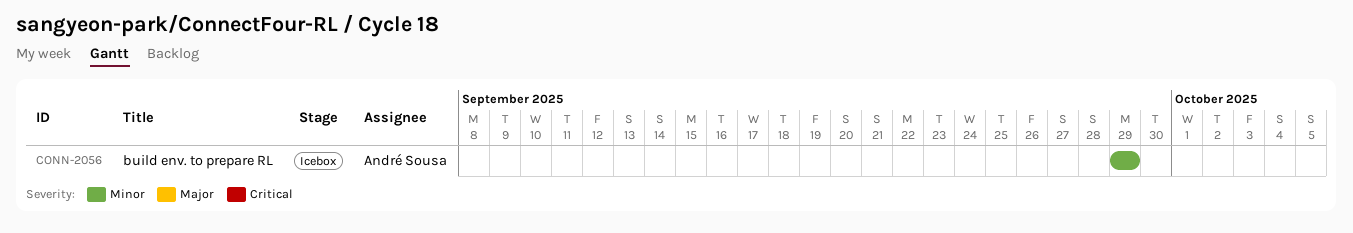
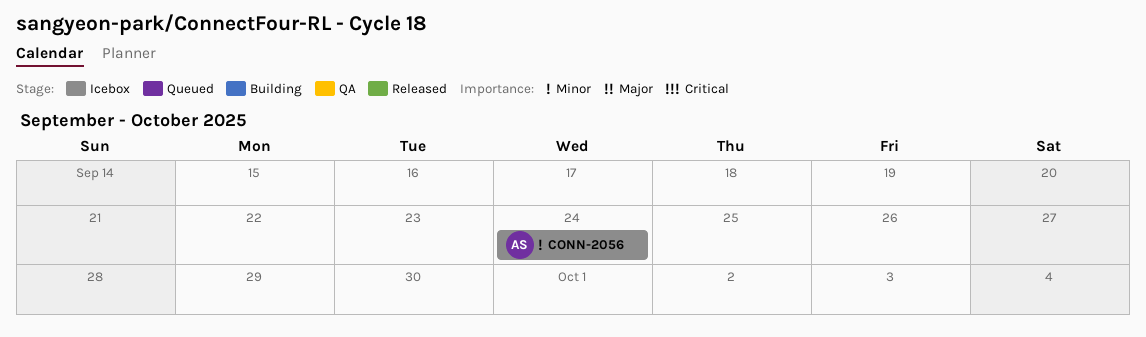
CONN-2056, start: Sep 29 -> Sep 24
CONN-2056, due: Sep 29 -> Sep 24

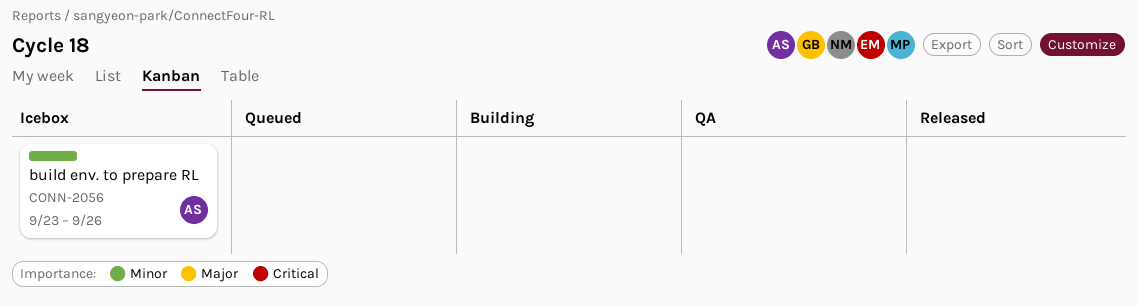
CONN-2056, start: Sep 24 -> Sep 23
CONN-2056, due: Sep 24 -> Sep 26

